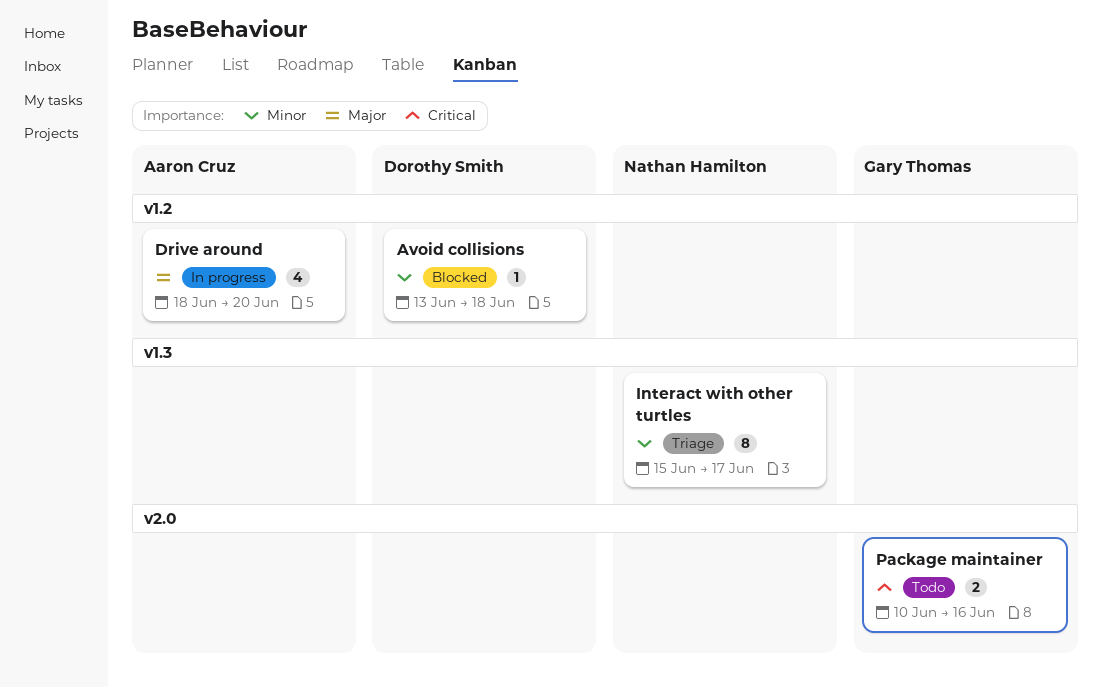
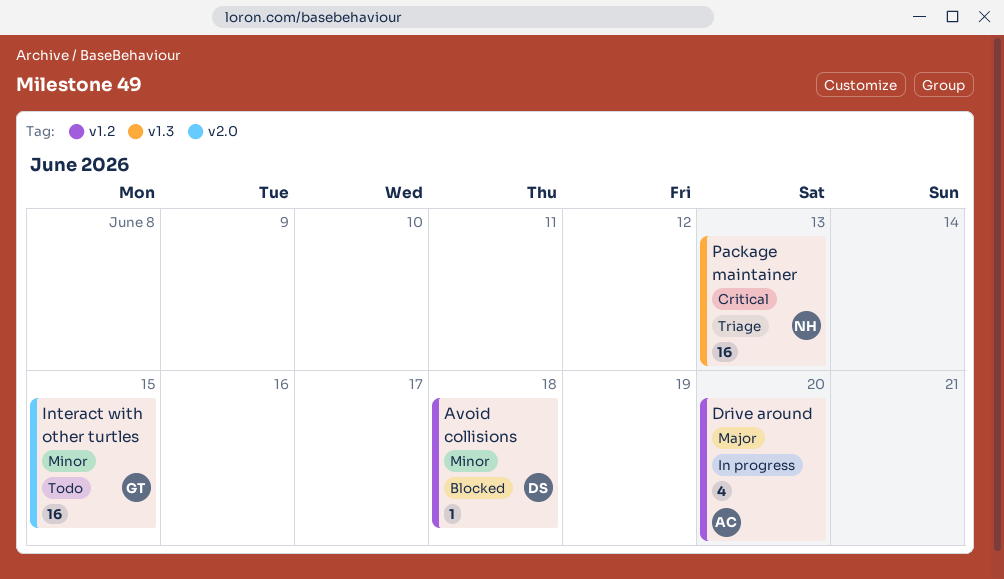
Interact with other turtles, status: Triage -> Todo
Interact with other turtles, owner: Nathan Hamilton -> Gary Thomas
Interact with other turtles, label: v1.3 -> v2.0
Interact with other turtles, estimate: 8 -> 16
Interact with other turtles, due: Jun 17 -> Jun 15
Package maintainer, status: Todo -> Triage
Package maintainer, owner: Gary Thomas -> Nathan Hamilton
Package maintainer, label: v2.0 -> v1.3
Package maintainer, estimate: 2 -> 16
Package maintainer, due: Jun 16 -> Jun 13

